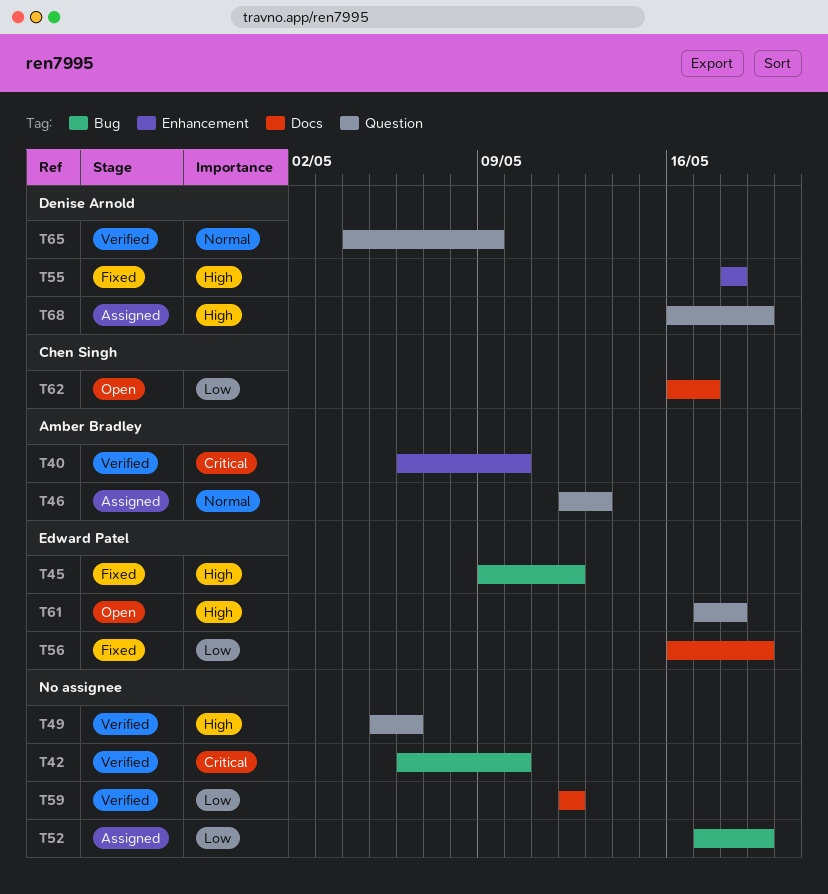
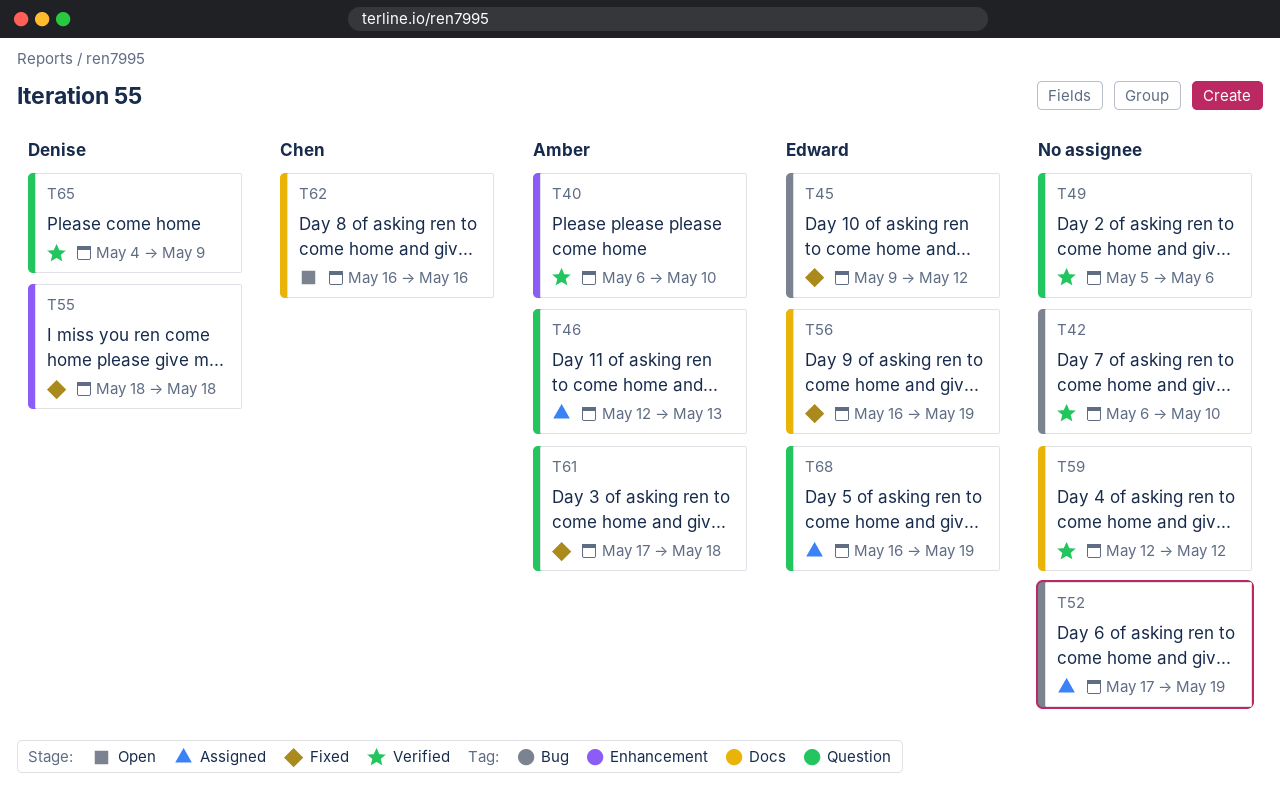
T61, status: Open -> Fixed
T61, owner: Edward Patel -> Amber Bradley
T62, due: May 17 -> May 16
T68, owner: Denise Arnold -> Edward Patel

